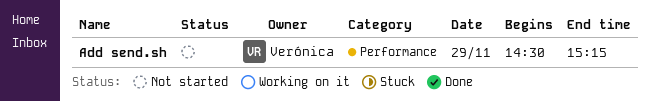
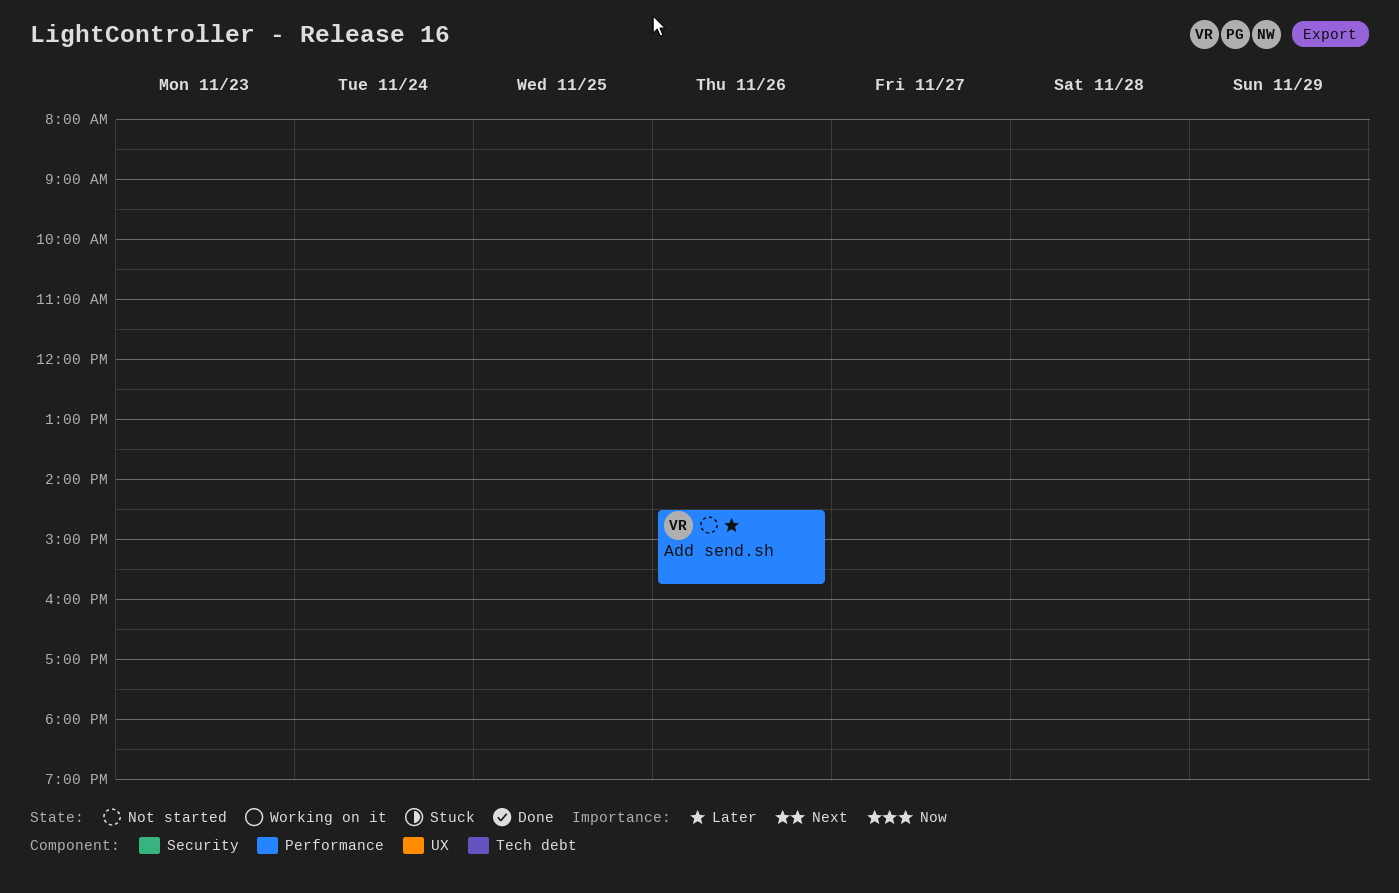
Add send.sh, day: Nov 29 -> Nov 26
Add send.sh, ends: 15:15 -> 15:45

